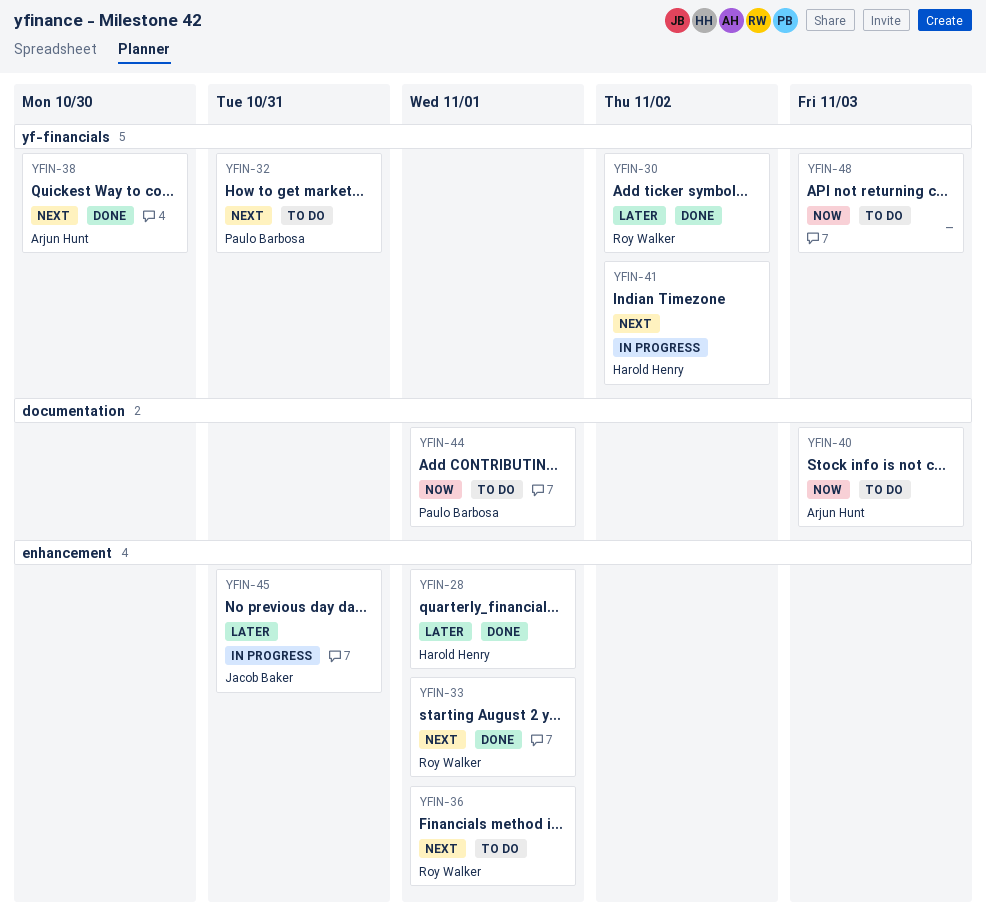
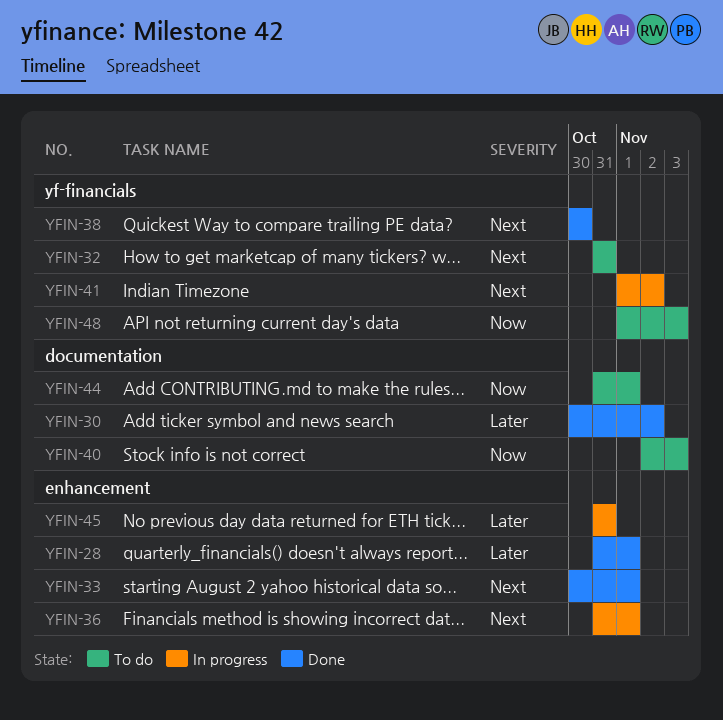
YFIN-30, label: yf-financials -> documentation
YFIN-36, status: To do -> In progress

